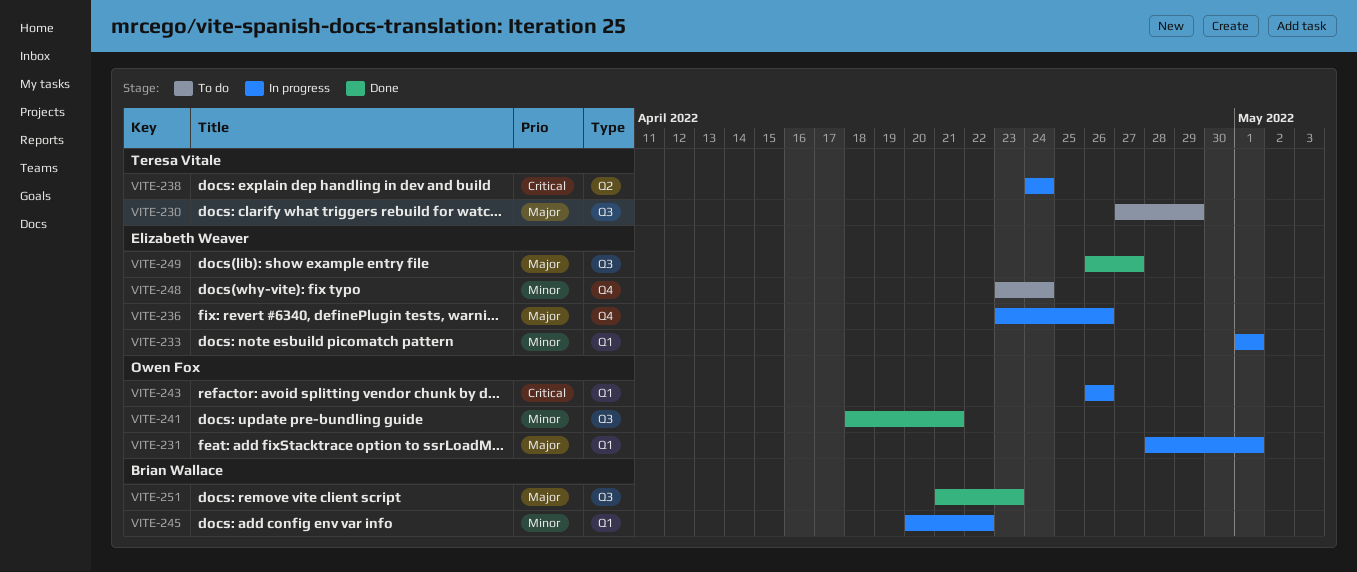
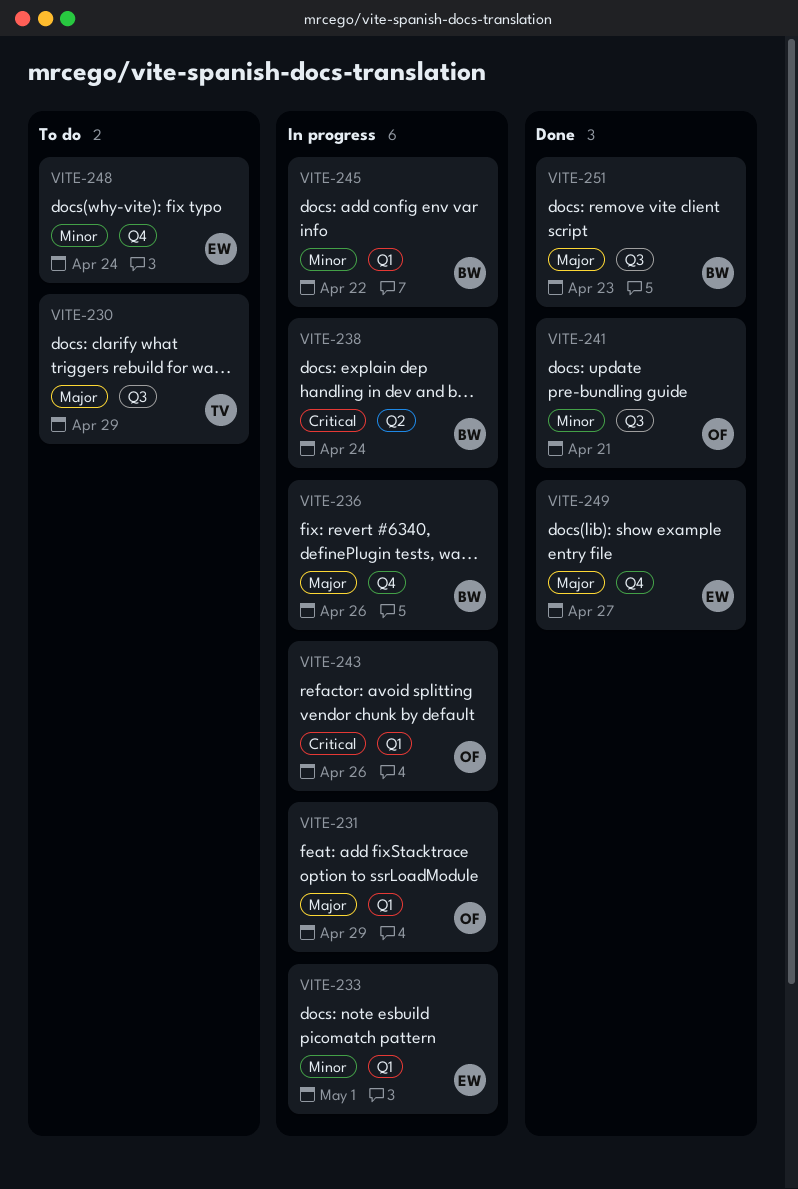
VITE-231, due: May 1 -> Apr 29
VITE-236, owner: Elizabeth Weaver -> Brian Wallace
VITE-238, owner: Teresa Vitale -> Brian Wallace
VITE-249, label: Q3 -> Q4

